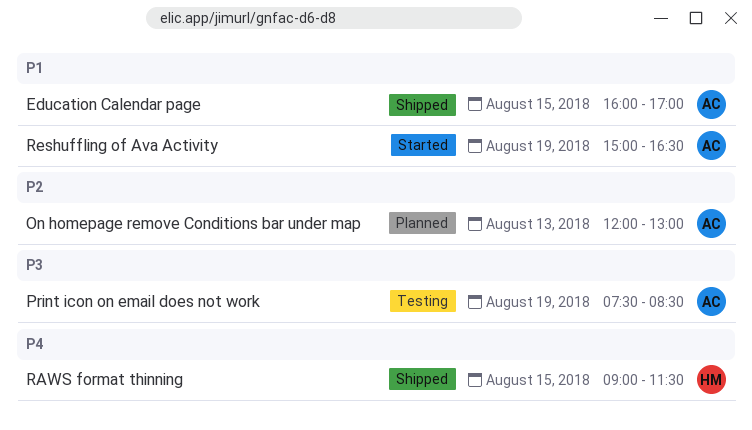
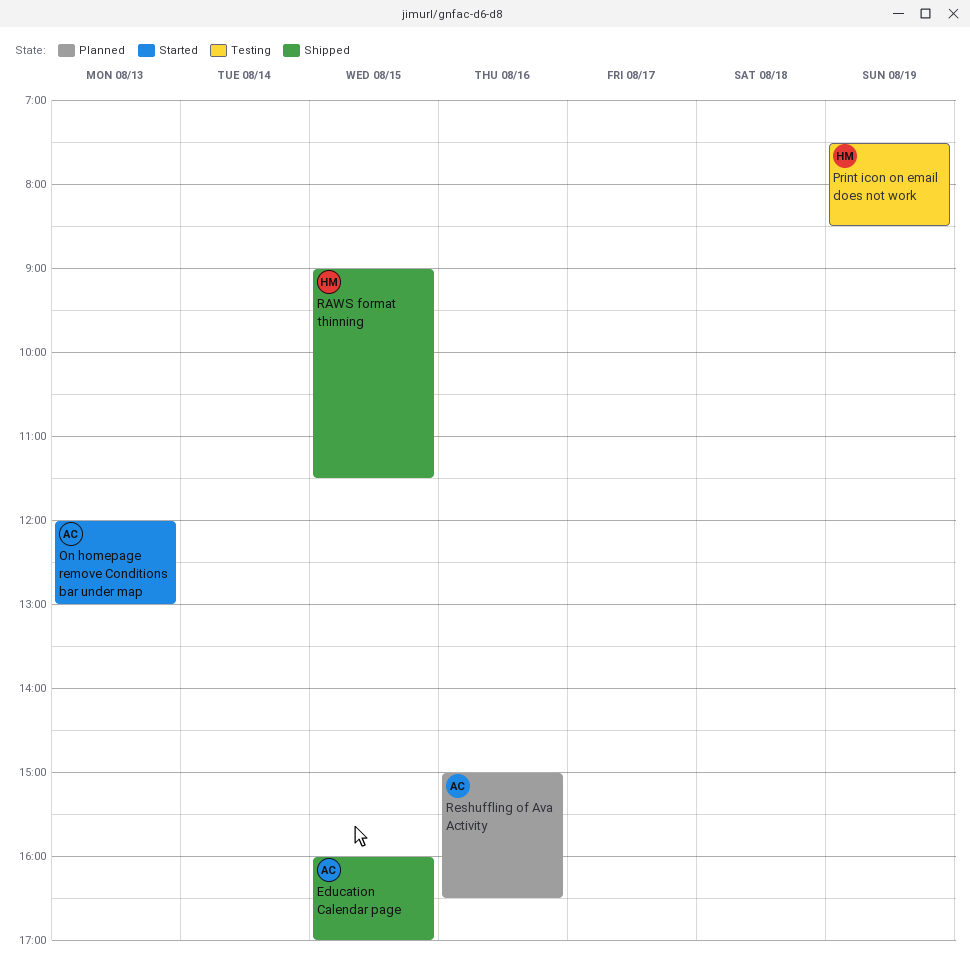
On homepage remove Conditions bar under map, status: Planned -> Started
Print icon on email does not work, owner: AC -> HM
Reshuffling of Ava Activity, status: Started -> Planned
Reshuffling of Ava Activity, day: Aug 19 -> Aug 16

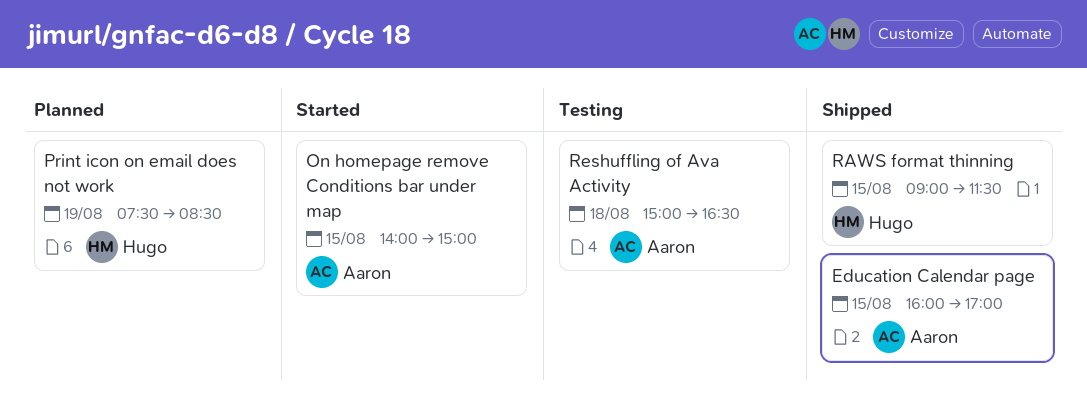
On homepage remove Conditions bar under map, day: Aug 13 -> Aug 15
On homepage remove Conditions bar under map, begins: 12:00 -> 14:00
On homepage remove Conditions bar under map, ends: 13:00 -> 15:00
Print icon on email does not work, status: Testing -> Planned
Reshuffling of Ava Activity, status: Planned -> Testing
Reshuffling of Ava Activity, day: Aug 16 -> Aug 18

